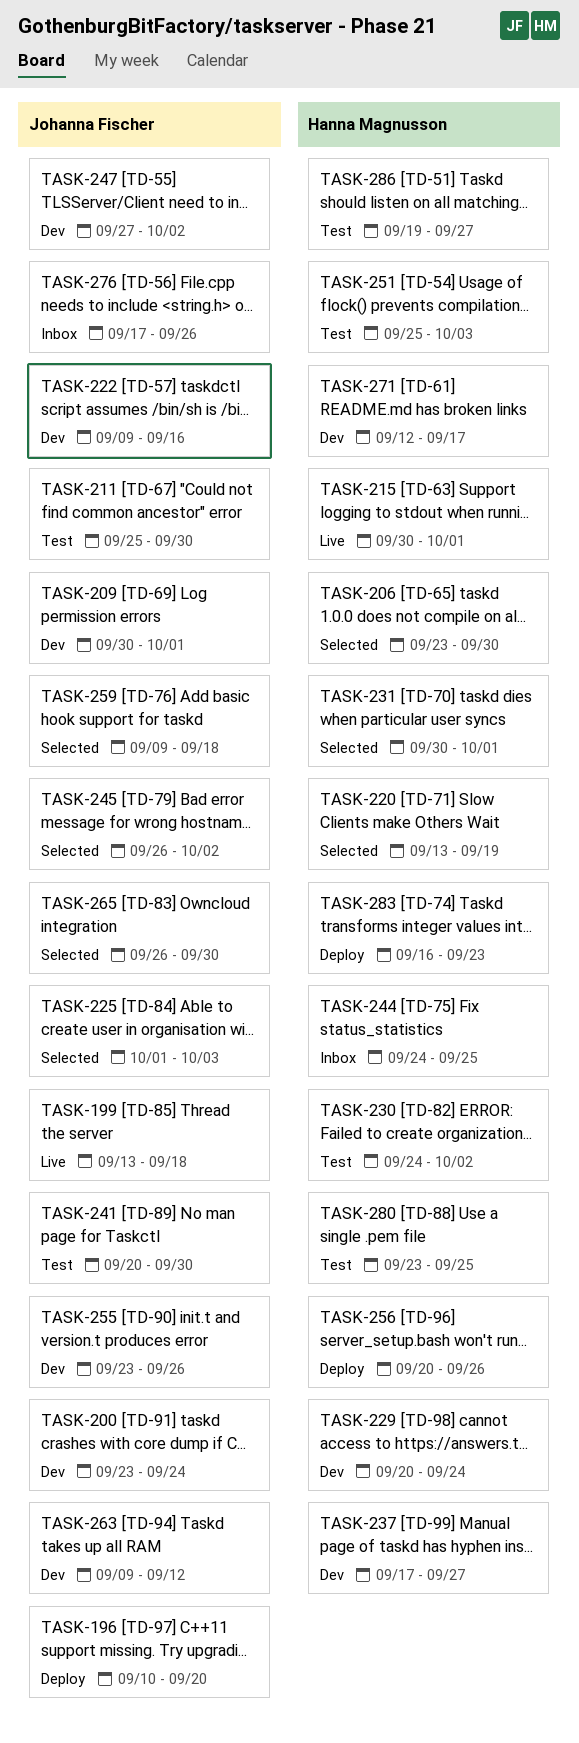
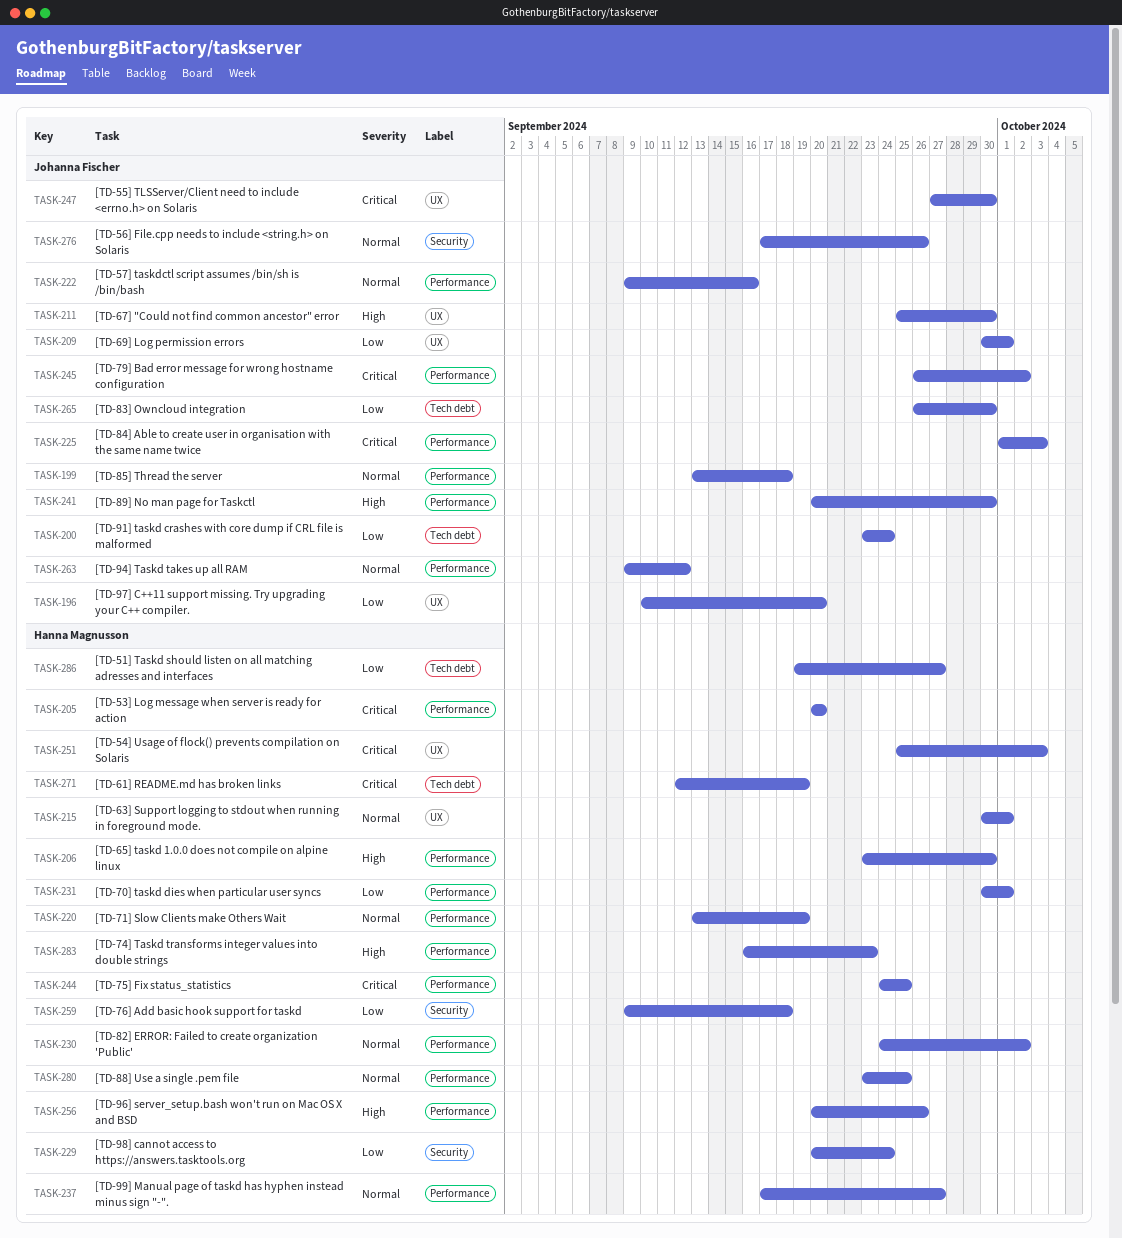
TASK-205: none -> present
TASK-247, due: Oct 2 -> Sep 30
TASK-255: present -> none
TASK-259, owner: Johanna Fischer -> Hanna Magnusson
TASK-271, due: Sep 17 -> Sep 19

